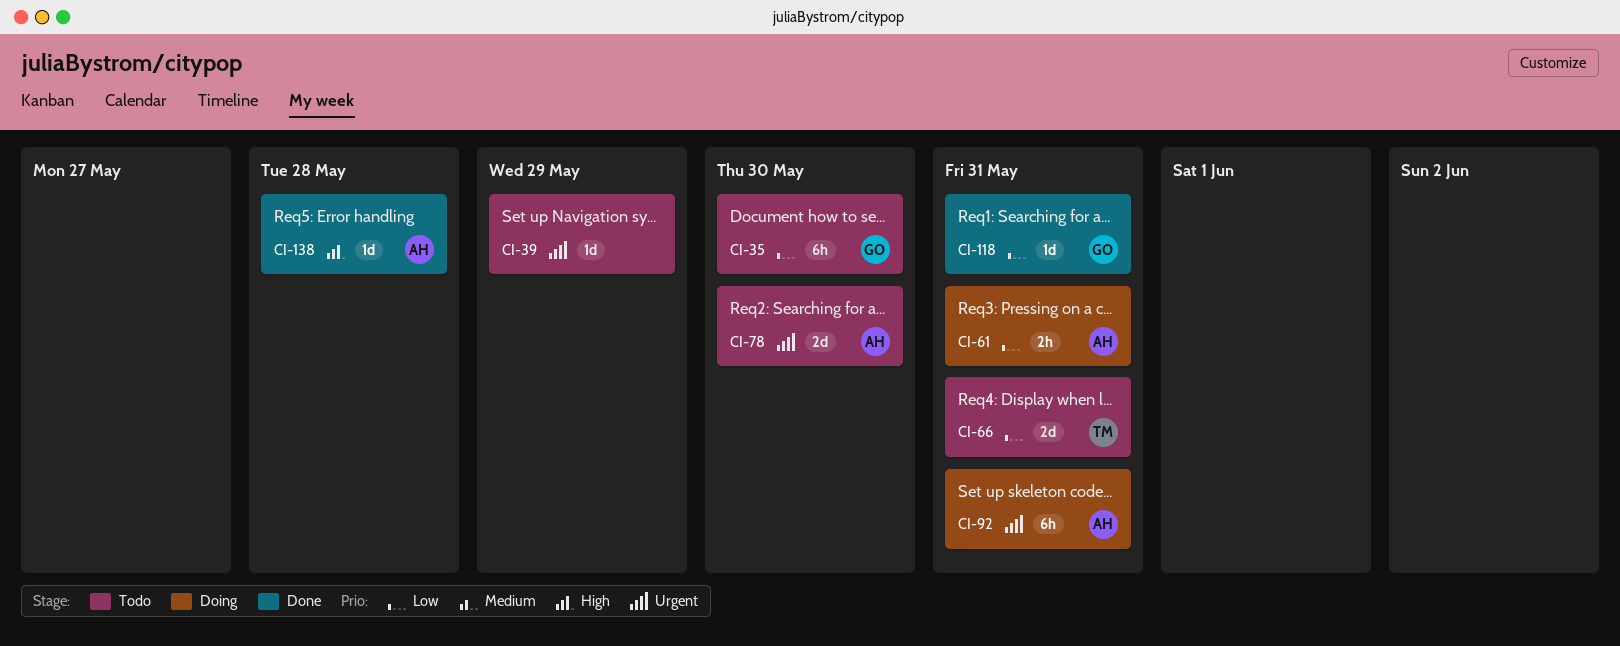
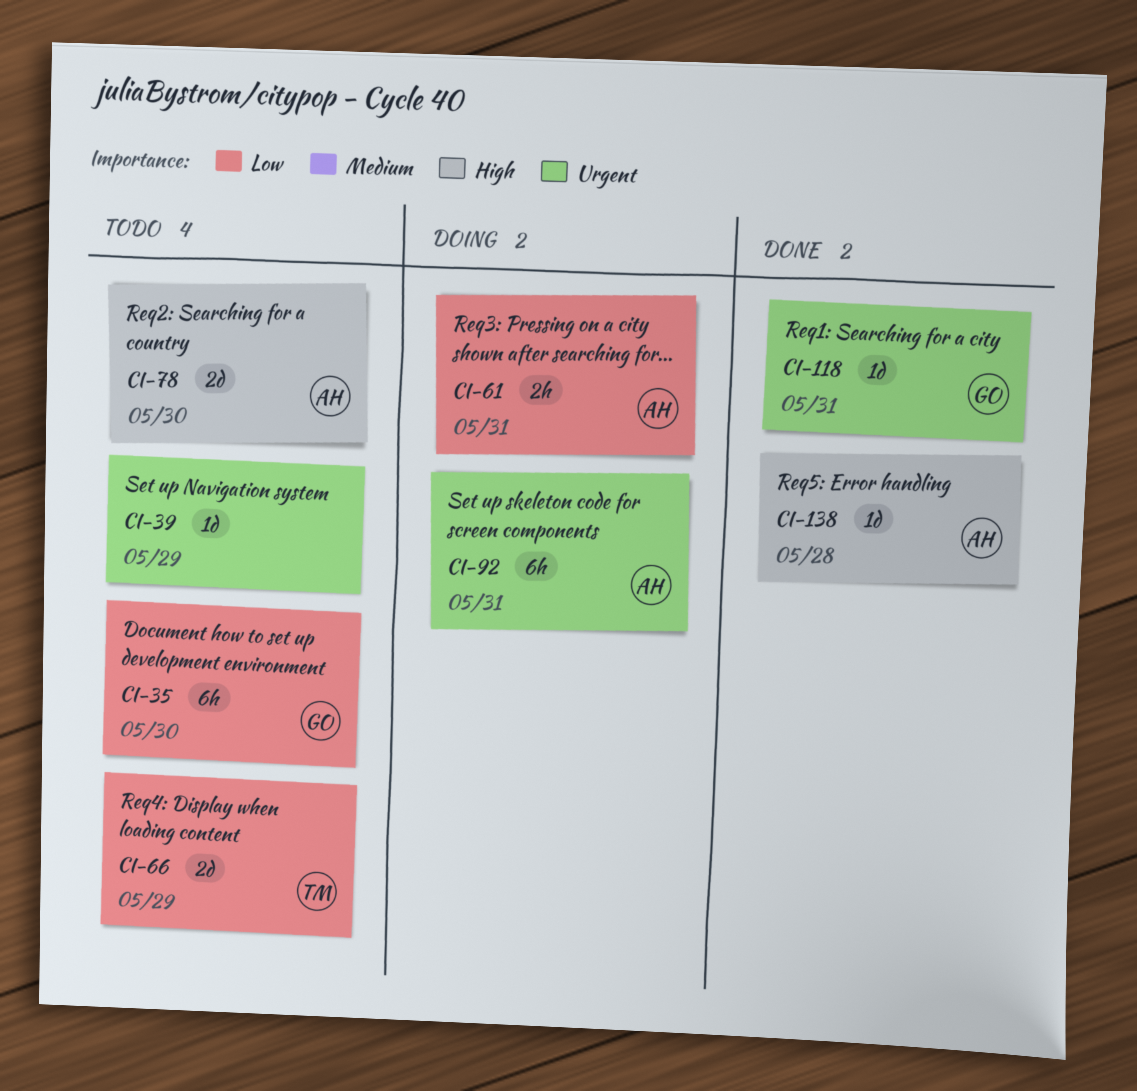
CI-66, due: May 31 -> May 29
CI-78, priority: Urgent -> High
CI-118, priority: Low -> Urgent

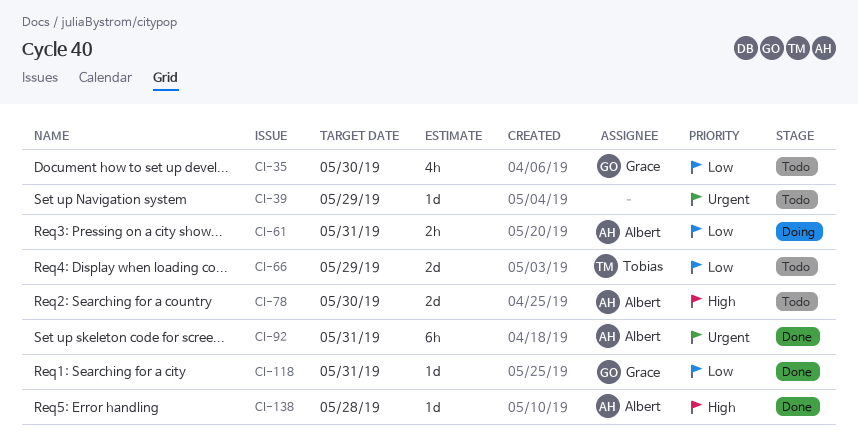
CI-35, estimate: 6h -> 4h
CI-92, status: Doing -> Done
CI-118, priority: Urgent -> Low

